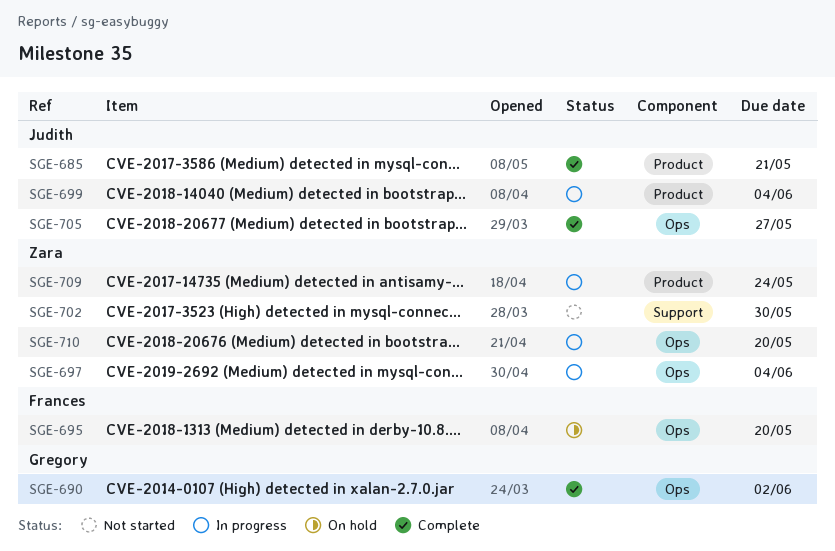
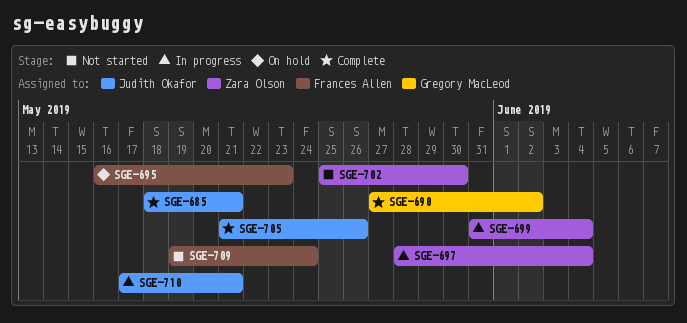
SGE-695, due: May 20 -> May 23
SGE-699, owner: Judith Okafor -> Zara Olson
SGE-705, due: May 27 -> May 26
SGE-709, status: In progress -> Not started
SGE-709, owner: Zara Olson -> Frances Allen
SGE-710, owner: Zara Olson -> Judith Okafor
SGE-710, due: May 20 -> May 21

